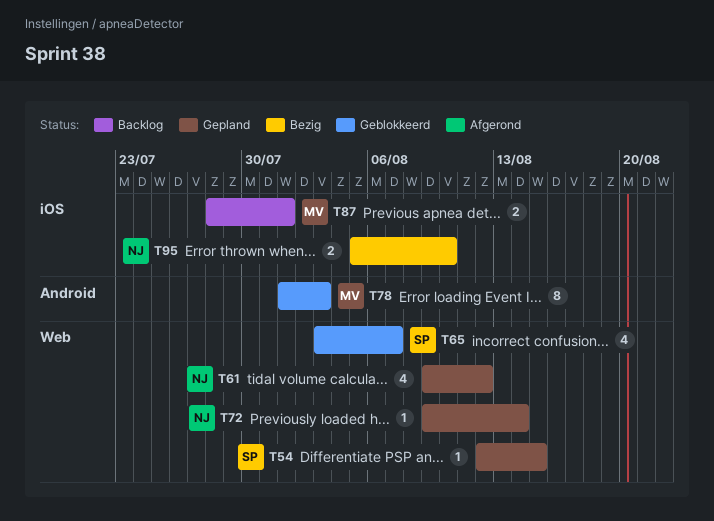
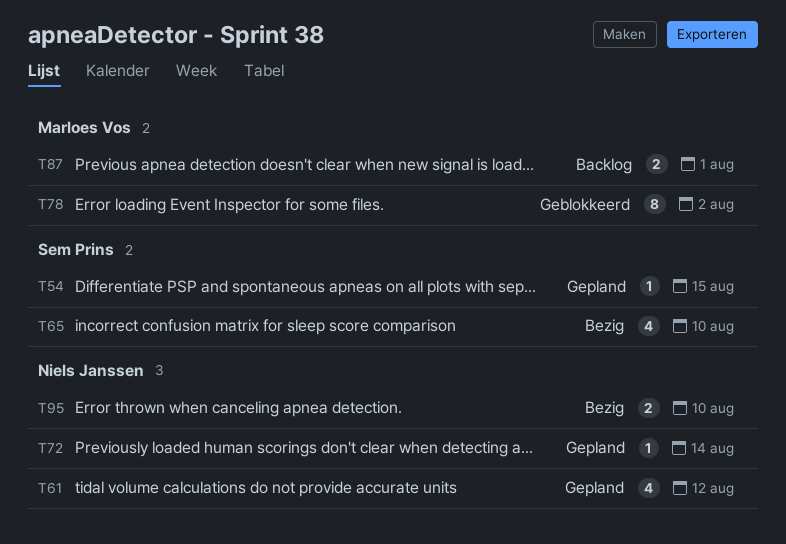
T65, status: Geblokkeerd -> Bezig
T65, due: Aug 7 -> Aug 10
T78, due: Aug 3 -> Aug 2

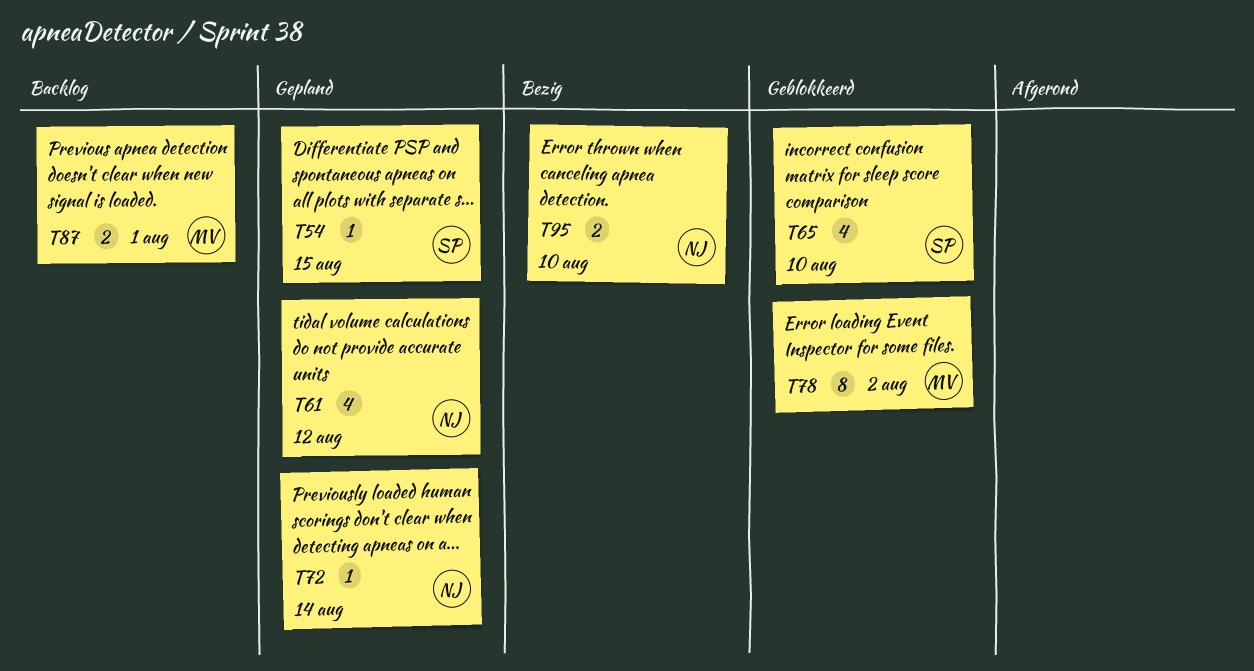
T65, status: Bezig -> Geblokkeerd

